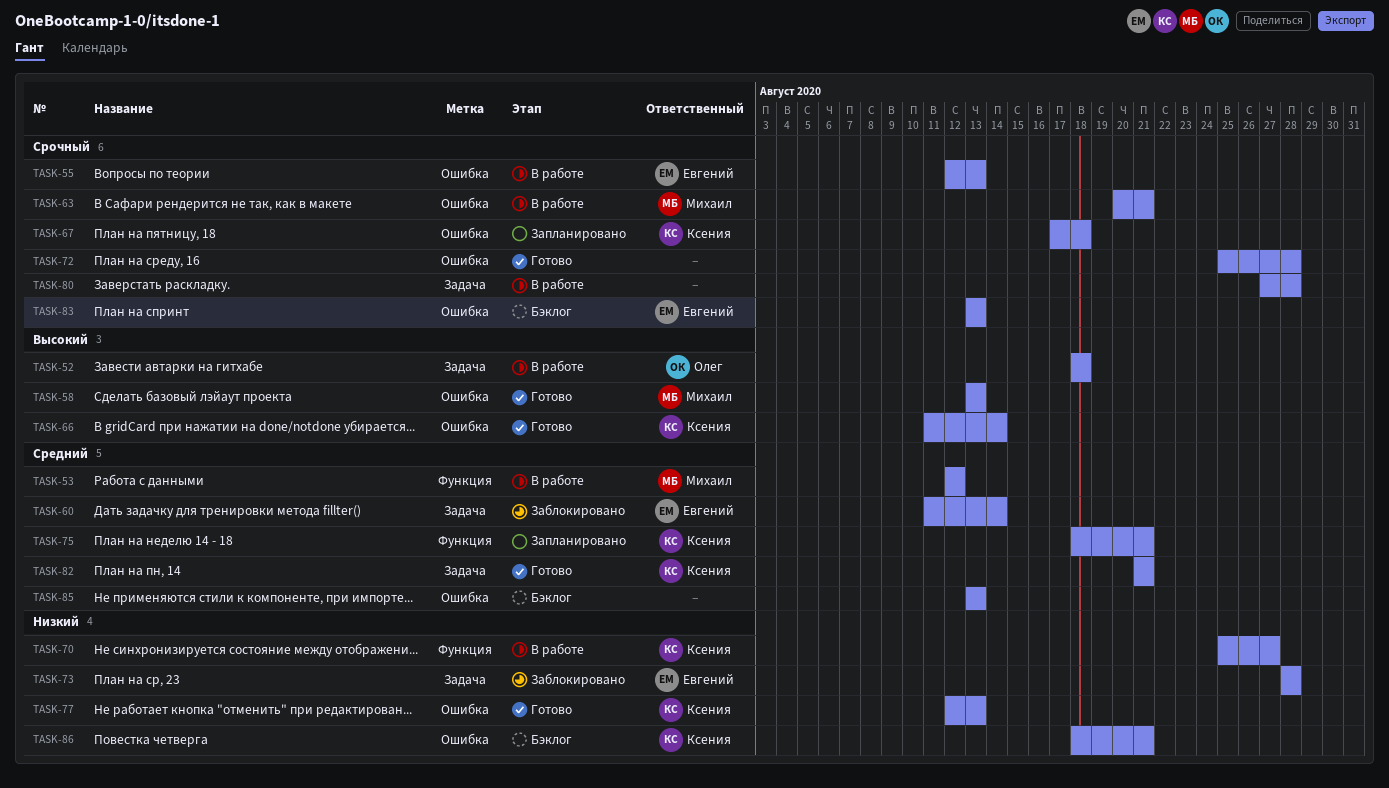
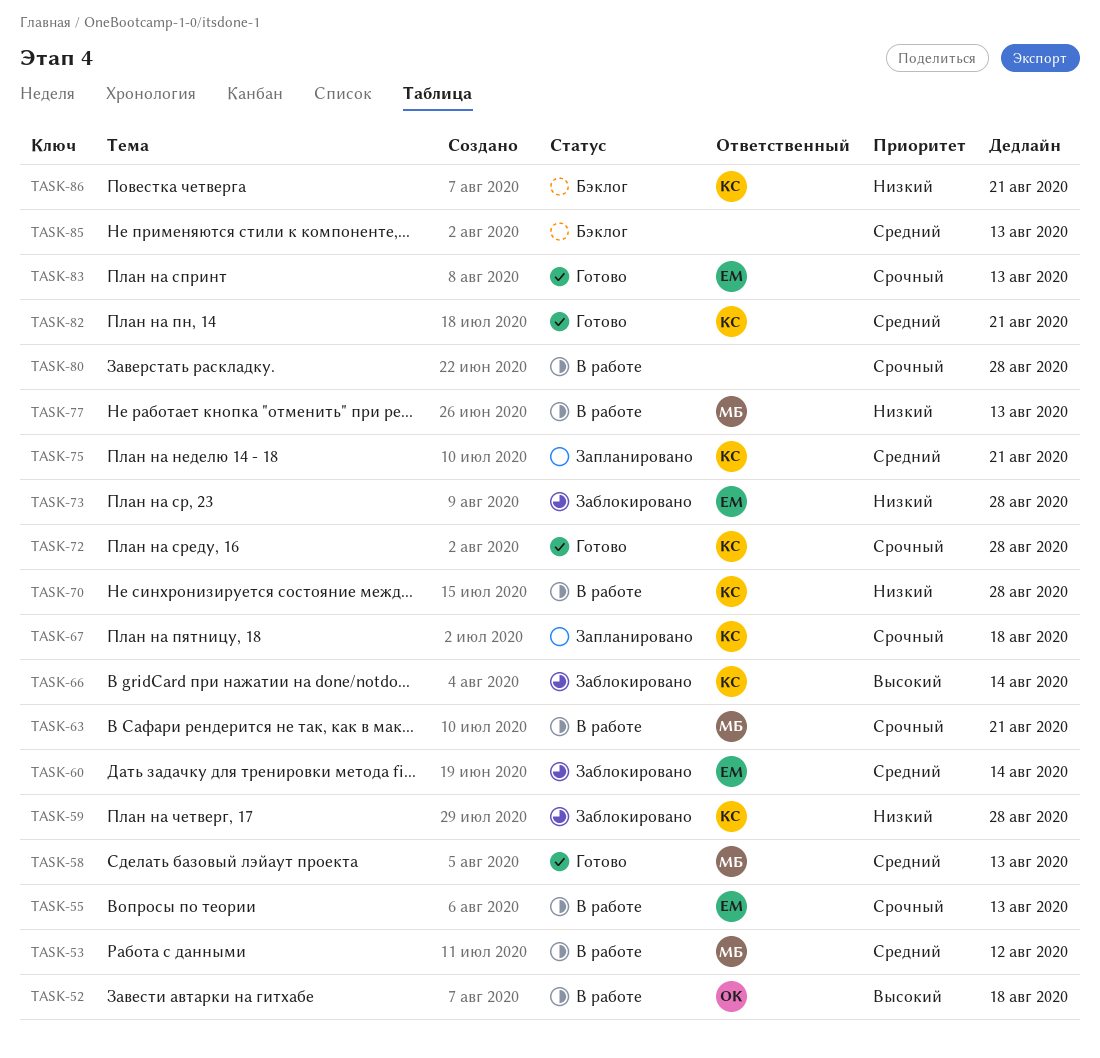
TASK-58, priority: Высокий -> Средний
TASK-59: none -> present
TASK-66, status: Готово -> Заблокировано
TASK-70, due: Aug 27 -> Aug 28
TASK-72, owner: none -> Ксения
TASK-77, status: Готово -> В работе
TASK-77, owner: Ксения -> Михаил
TASK-83, status: Бэклог -> Готово

